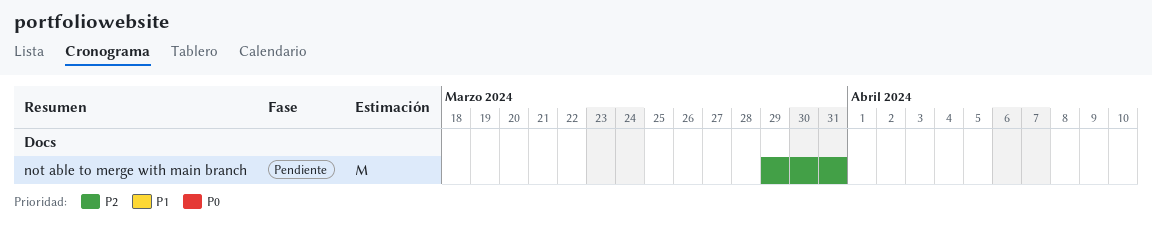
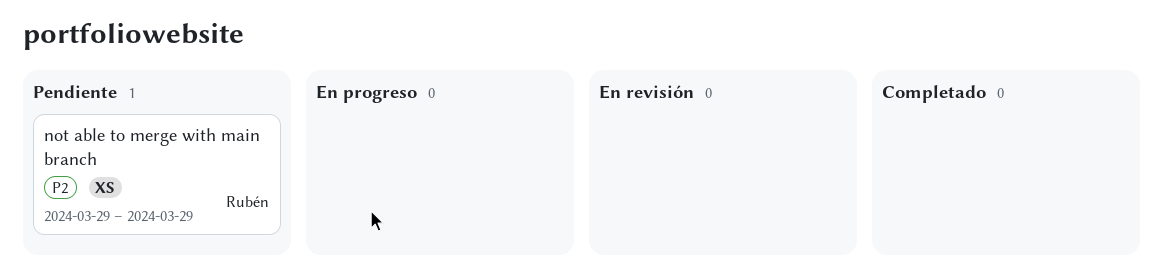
not able to merge with main branch, estimate: M -> XS
not able to merge with main branch, due: Mar 31 -> Mar 29

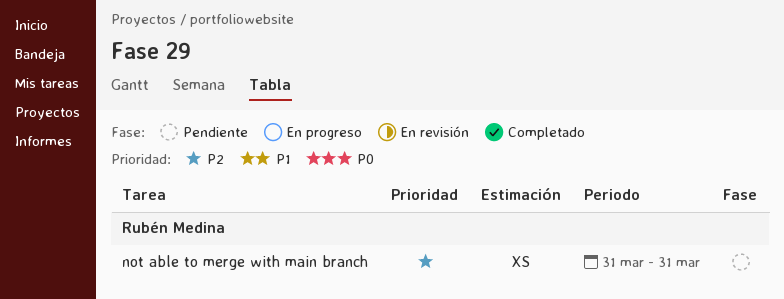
not able to merge with main branch, start: Mar 29 -> Mar 31
not able to merge with main branch, due: Mar 29 -> Mar 31

